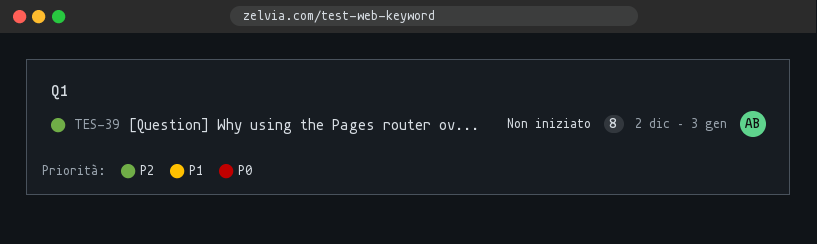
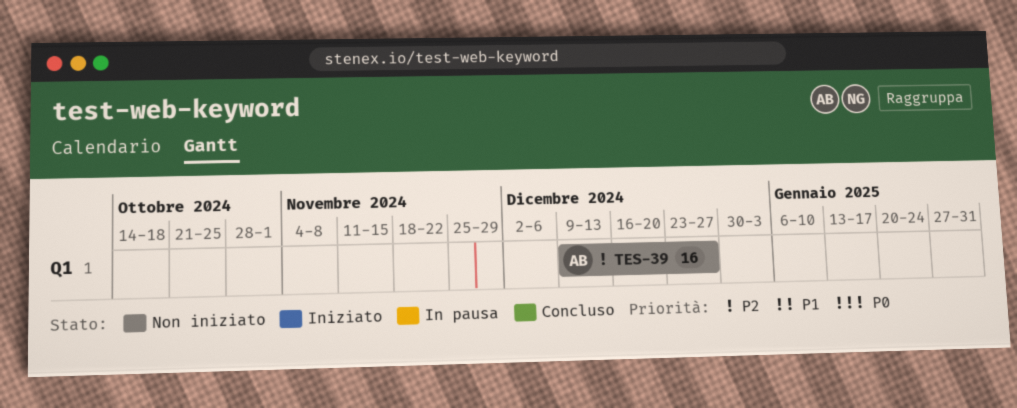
TES-39, estimate: 8 -> 16
TES-39, start: Dec 2 -> Dec 9
TES-39, due: Jan 3 -> Dec 27

